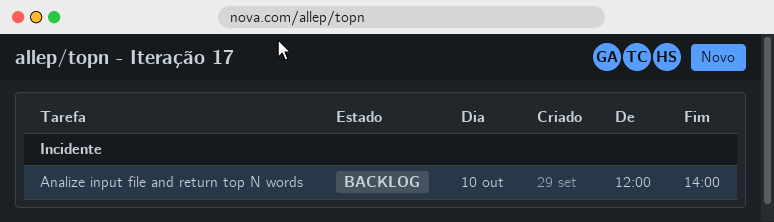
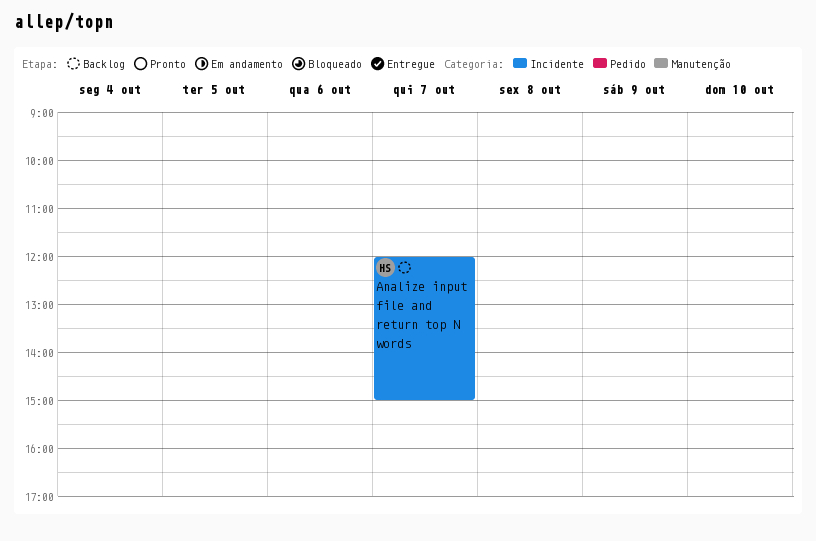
Analize input file and return top N words, day: Oct 10 -> Oct 7
Analize input file and return top N words, ends: 14:00 -> 15:00

